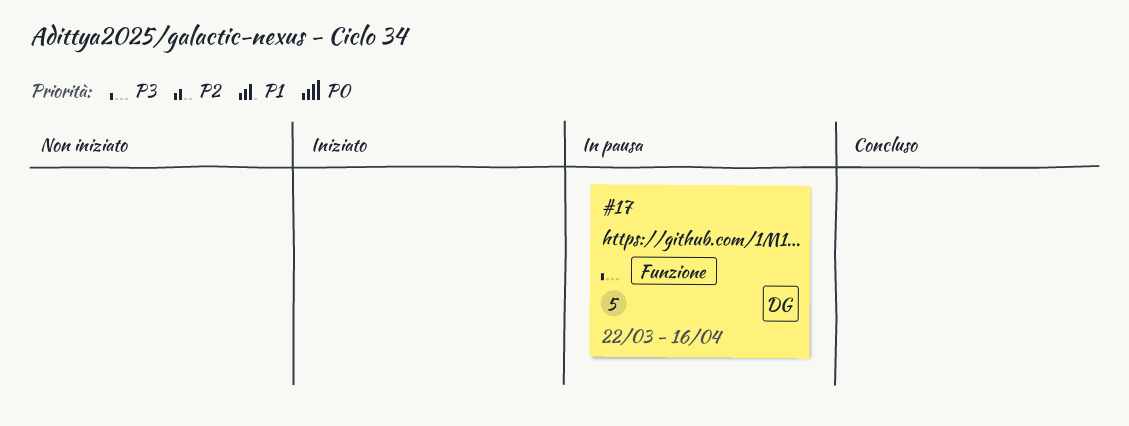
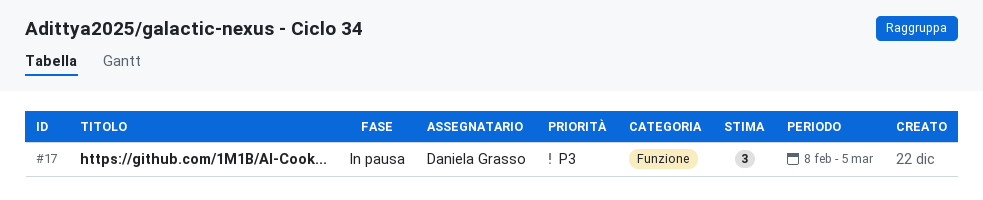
#17, estimate: 5 -> 3
#17, start: Mar 22 -> Feb 8
#17, due: Apr 16 -> Mar 5

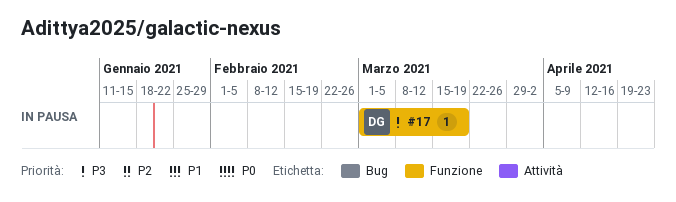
#17, estimate: 3 -> 1
#17, start: Feb 8 -> Mar 1
#17, due: Mar 5 -> Mar 19

